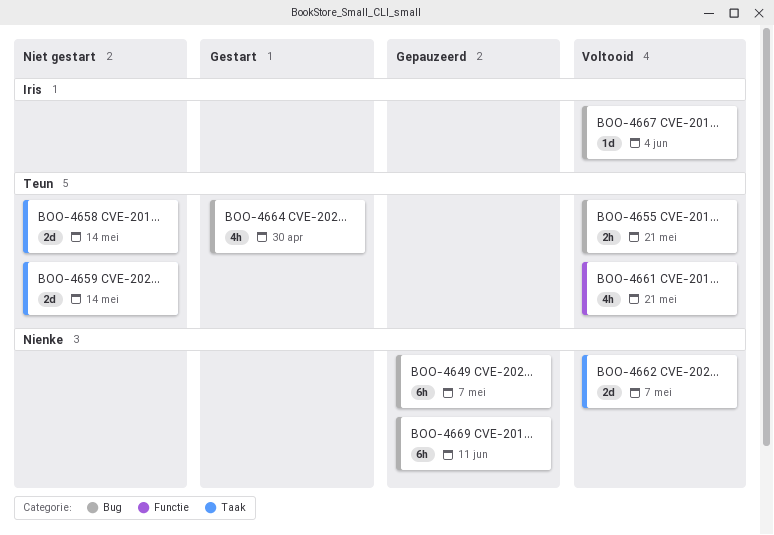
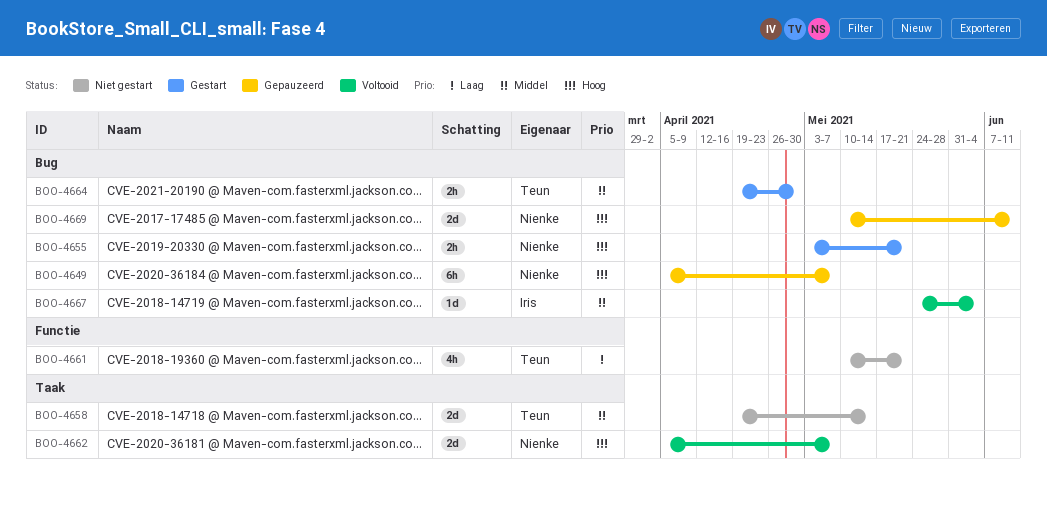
BOO-4655, status: Voltooid -> Gestart
BOO-4655, owner: Teun -> Nienke
BOO-4659: present -> none
BOO-4661, status: Voltooid -> Niet gestart
BOO-4664, estimate: 4h -> 2h
BOO-4669, estimate: 6h -> 2d

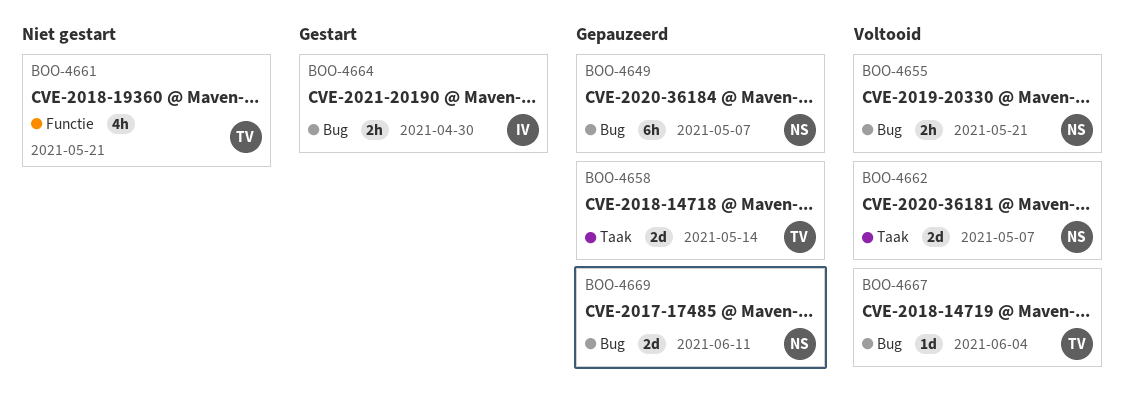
BOO-4655, status: Gestart -> Voltooid
BOO-4658, status: Niet gestart -> Gepauzeerd
BOO-4664, owner: Teun -> Iris
BOO-4667, owner: Iris -> Teun

